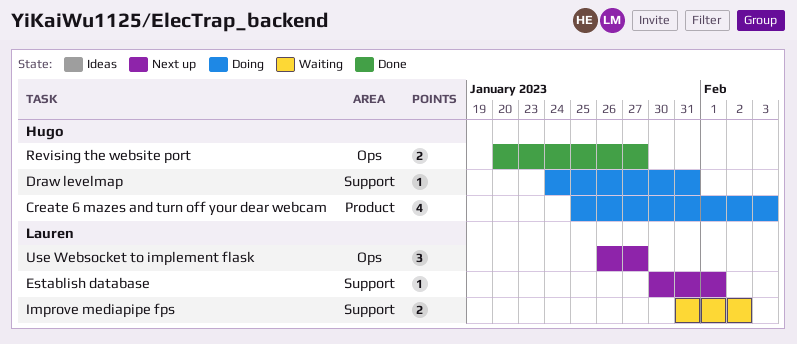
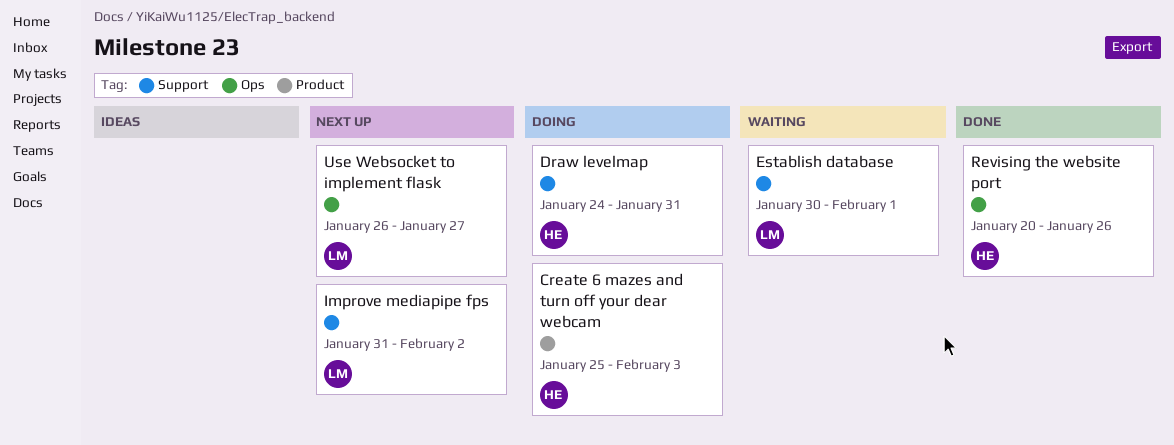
Establish database, status: Next up -> Waiting
Improve mediapipe fps, status: Waiting -> Next up
Revising the website port, due: Jan 27 -> Jan 26

